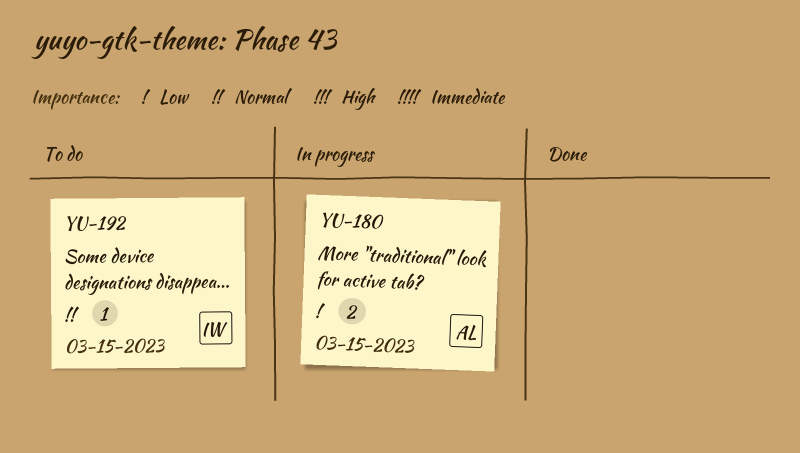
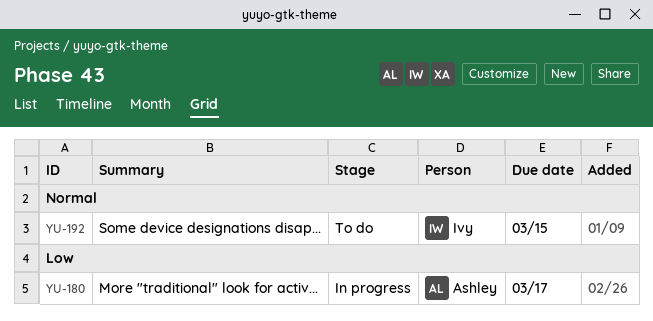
YU-180, due: Mar 15 -> Mar 17

